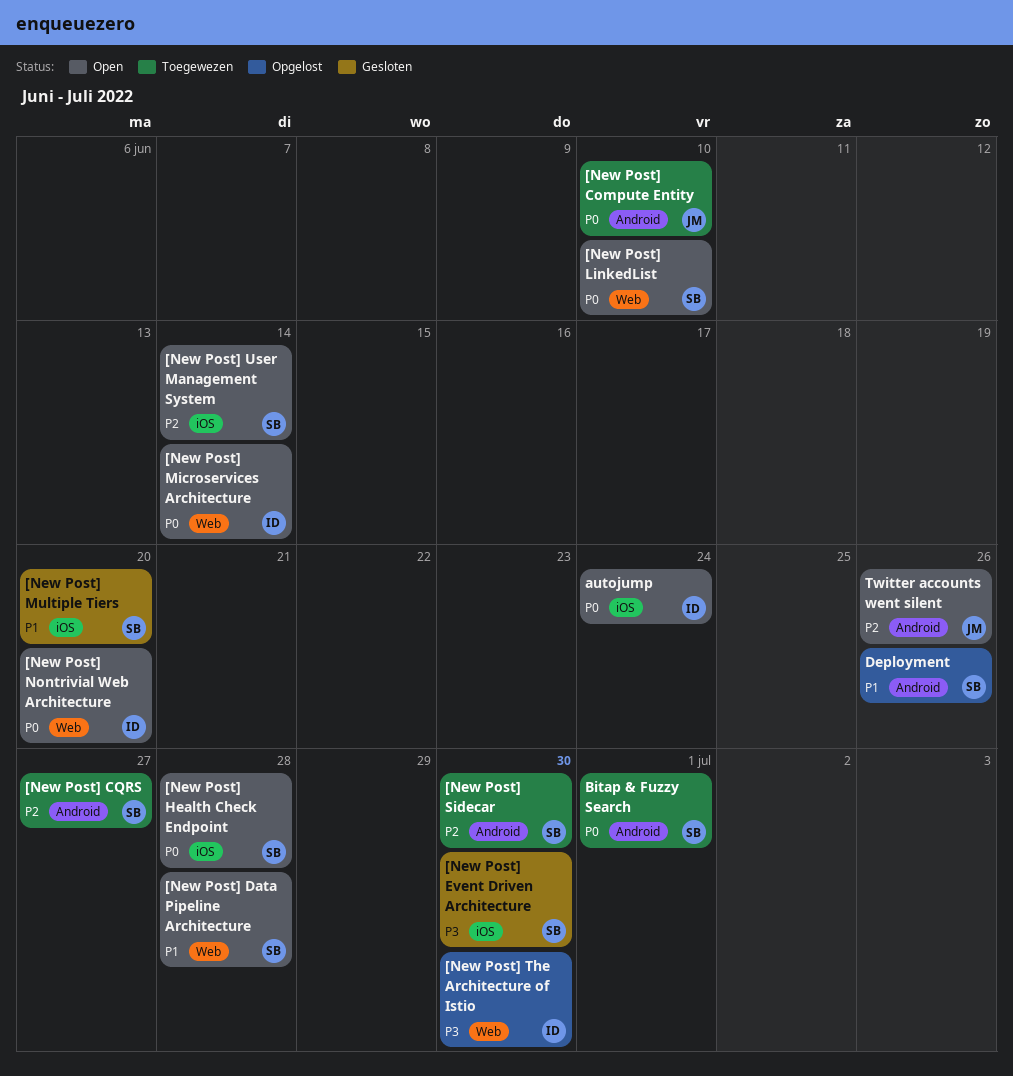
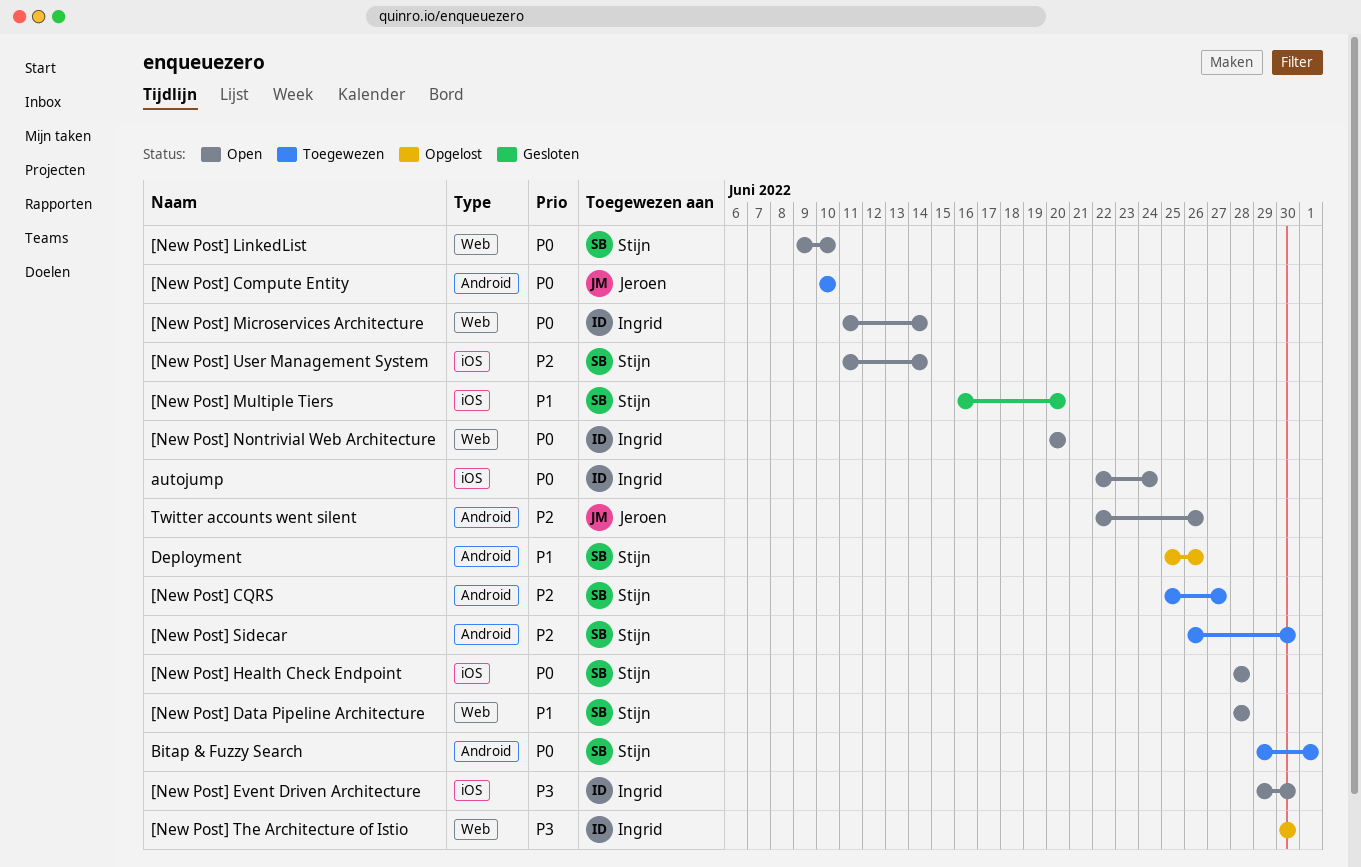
[New Post] Event Driven Architecture, status: Gesloten -> Open
[New Post] Event Driven Architecture, owner: Stijn -> Ingrid

